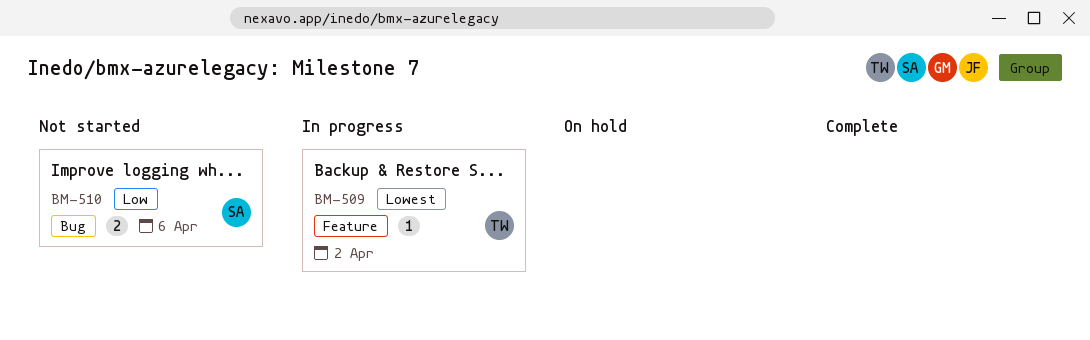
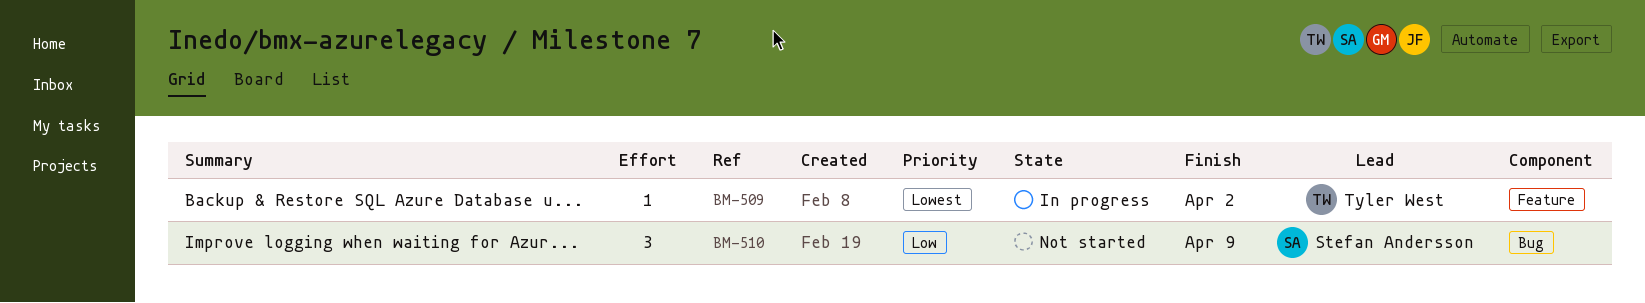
BM-510, estimate: 2 -> 3
BM-510, due: Apr 6 -> Apr 9

